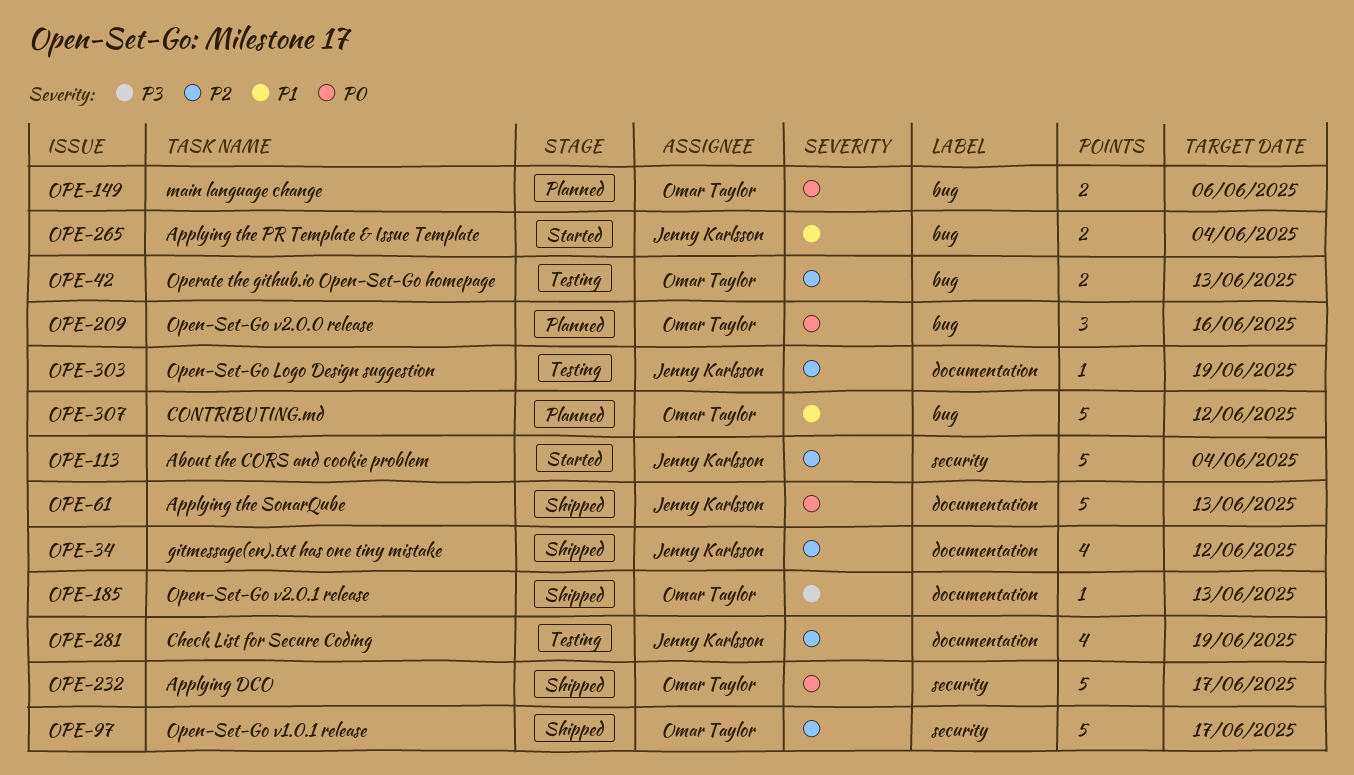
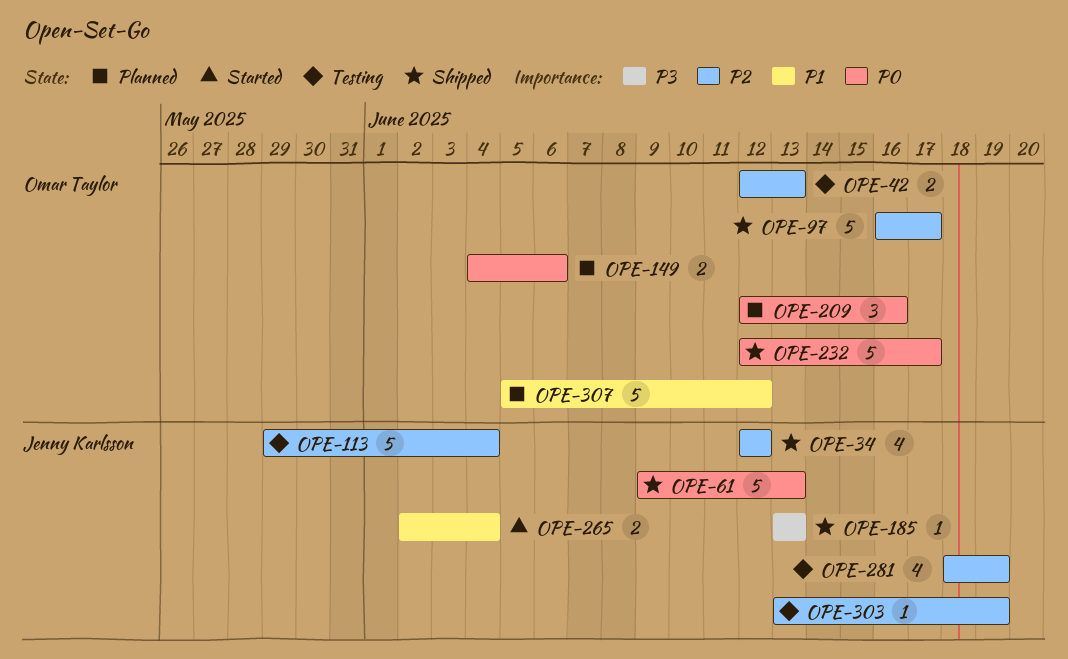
OPE-113, status: Started -> Testing
OPE-185, owner: Omar Taylor -> Jenny Karlsson

